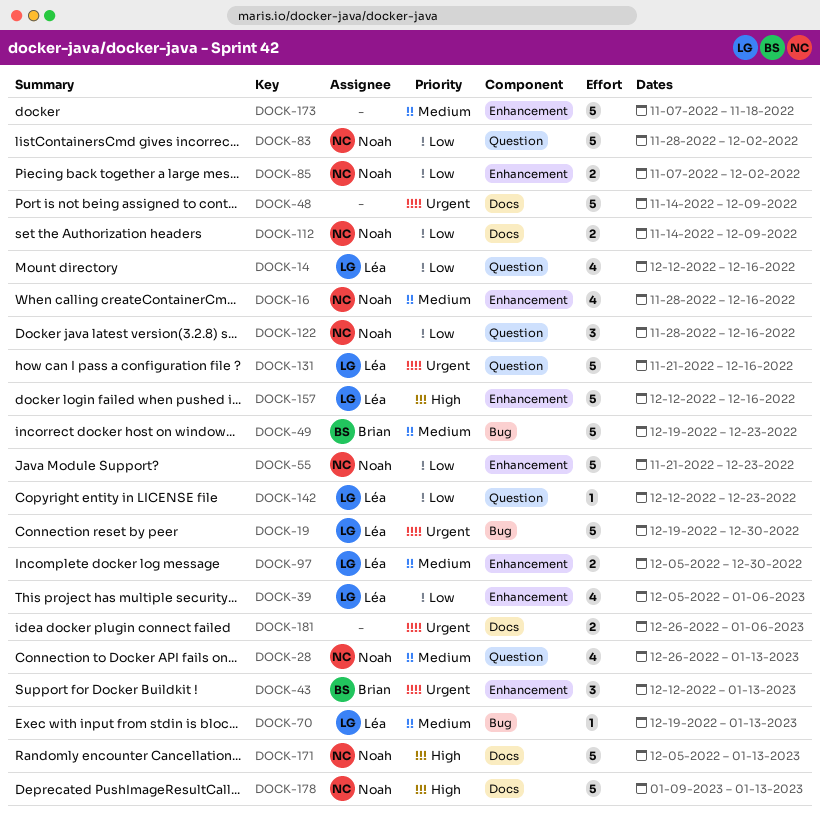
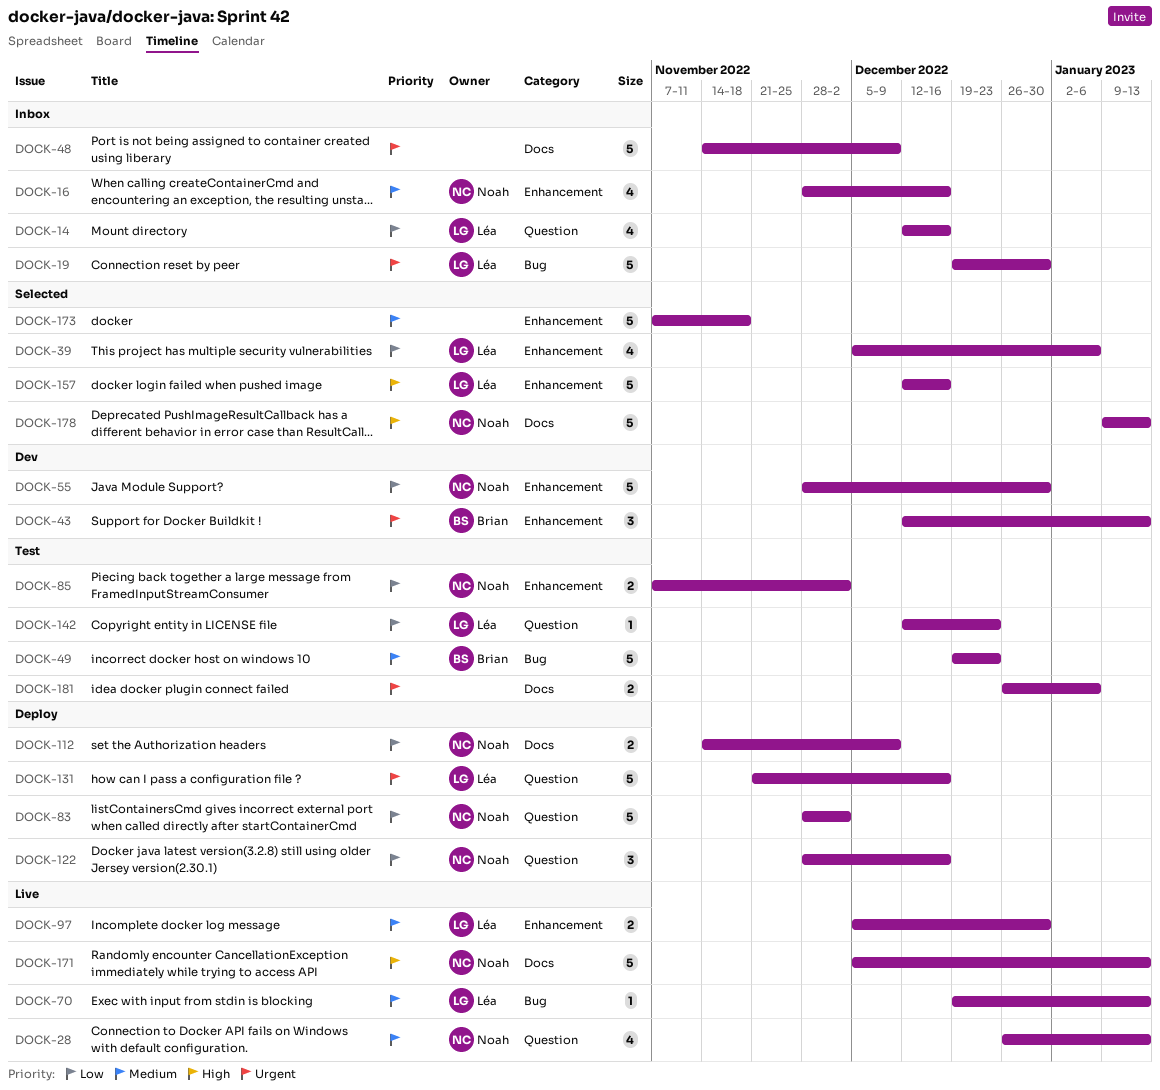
DOCK-55, start: Nov 21 -> Nov 28
DOCK-55, due: Dec 23 -> Dec 30

